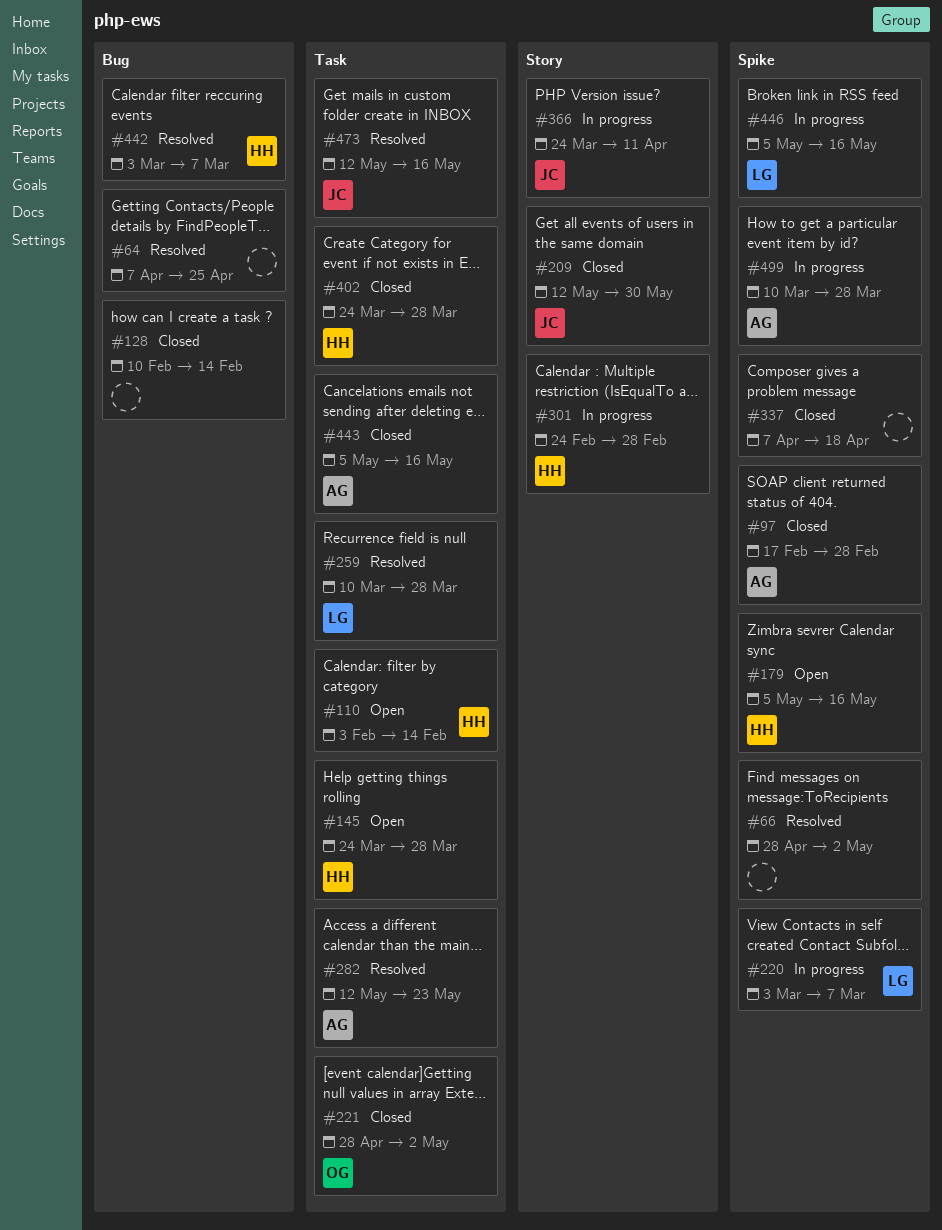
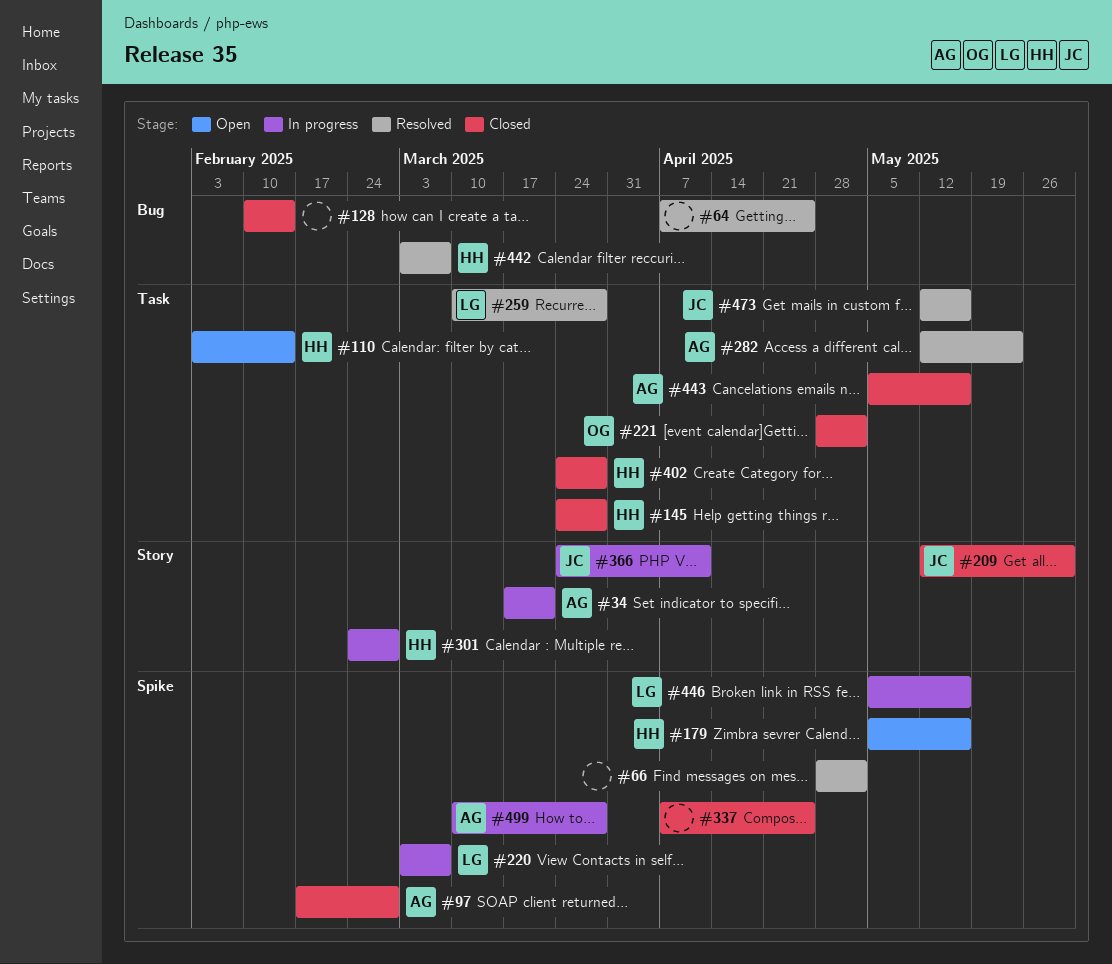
#34: none -> present
#145, status: Open -> Closed
#337, due: Apr 18 -> Apr 25

